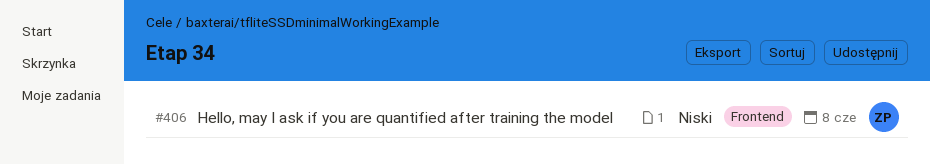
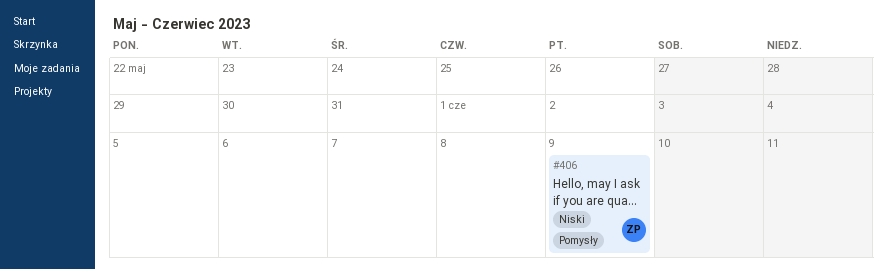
#406, due: Jun 8 -> Jun 9

